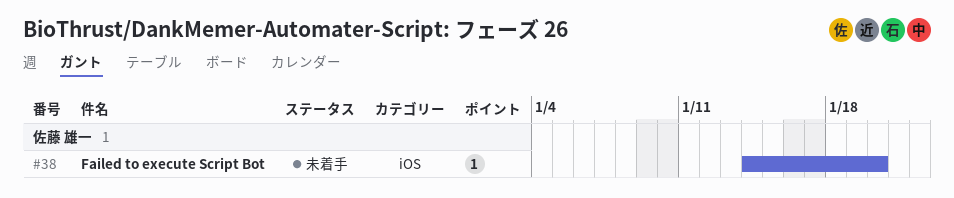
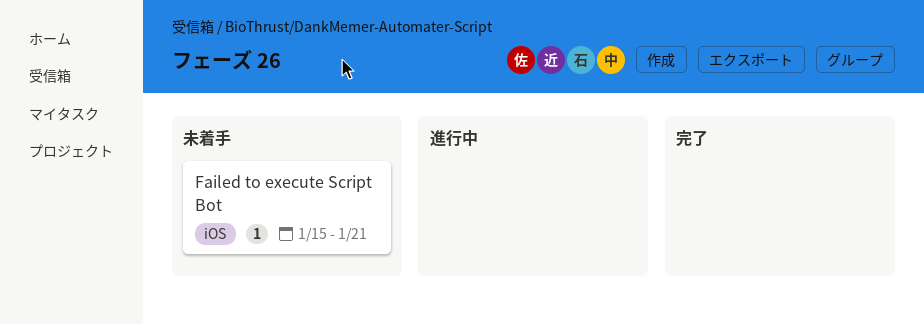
Failed to execute Script Bot, start: Jan 14 -> Jan 15
Failed to execute Script Bot, due: Jan 20 -> Jan 21

